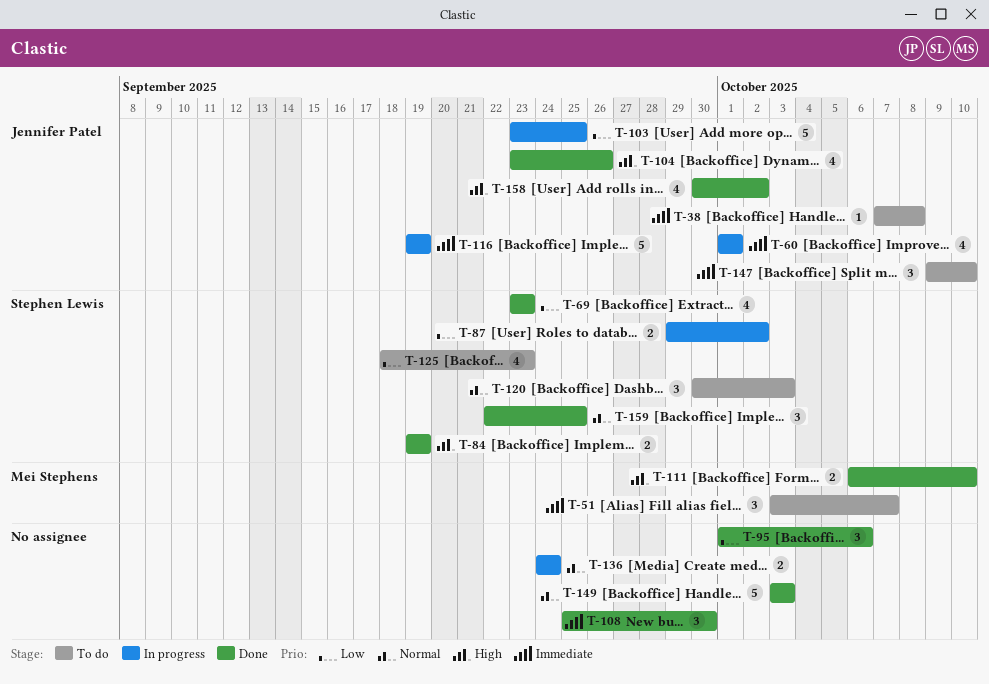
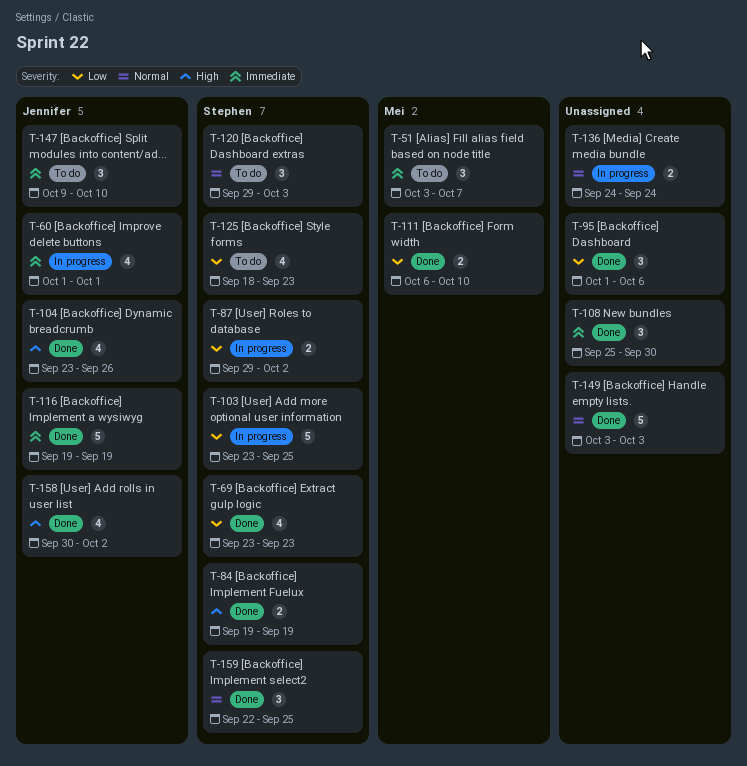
T-38: present -> none
T-103, owner: Jennifer Patel -> Stephen Lewis
T-111, priority: High -> Low
T-116, status: In progress -> Done
T-120, start: Sep 30 -> Sep 29

